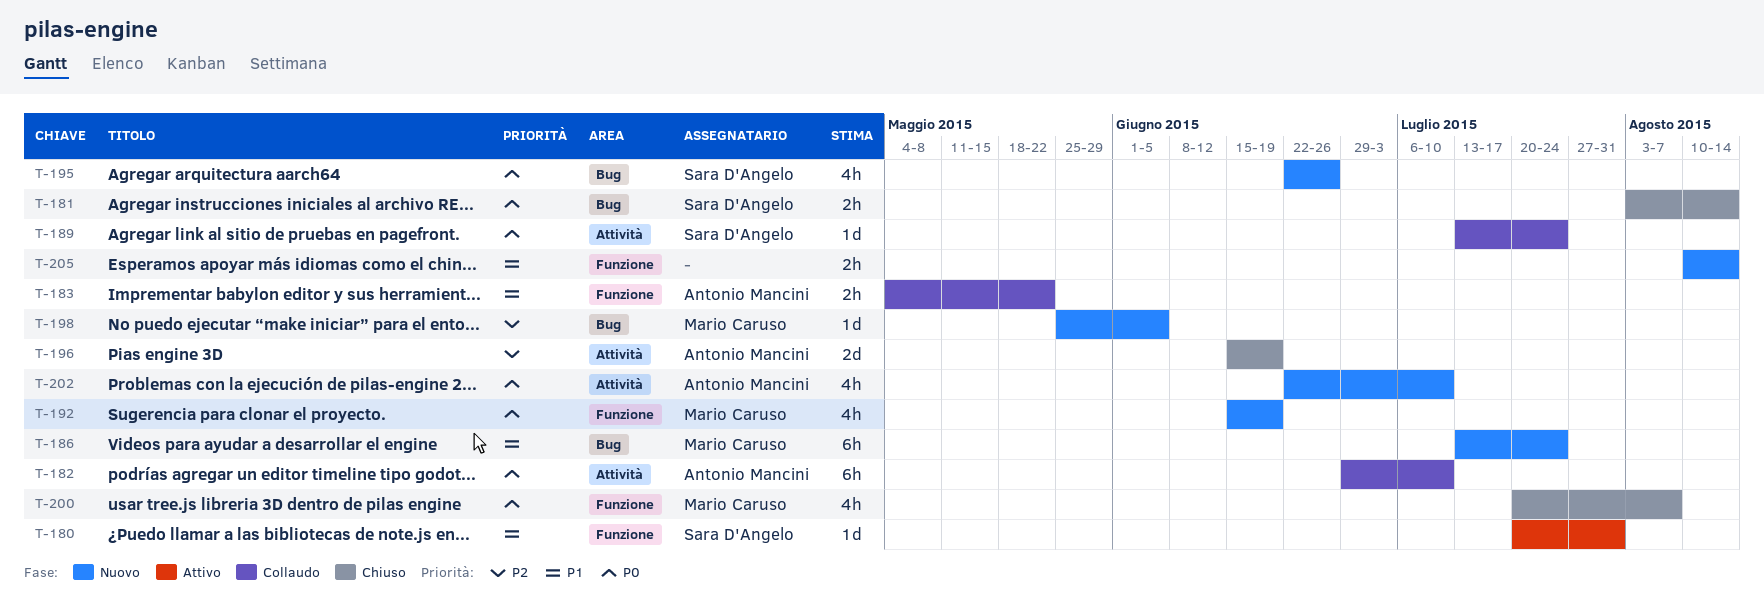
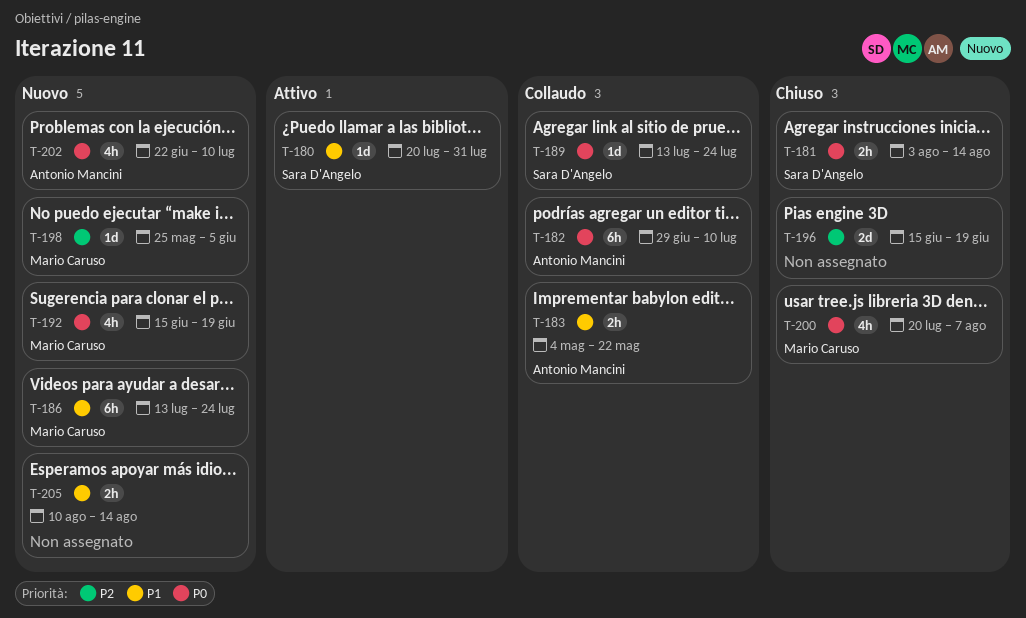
T-195: present -> none
T-196, owner: Antonio Mancini -> none

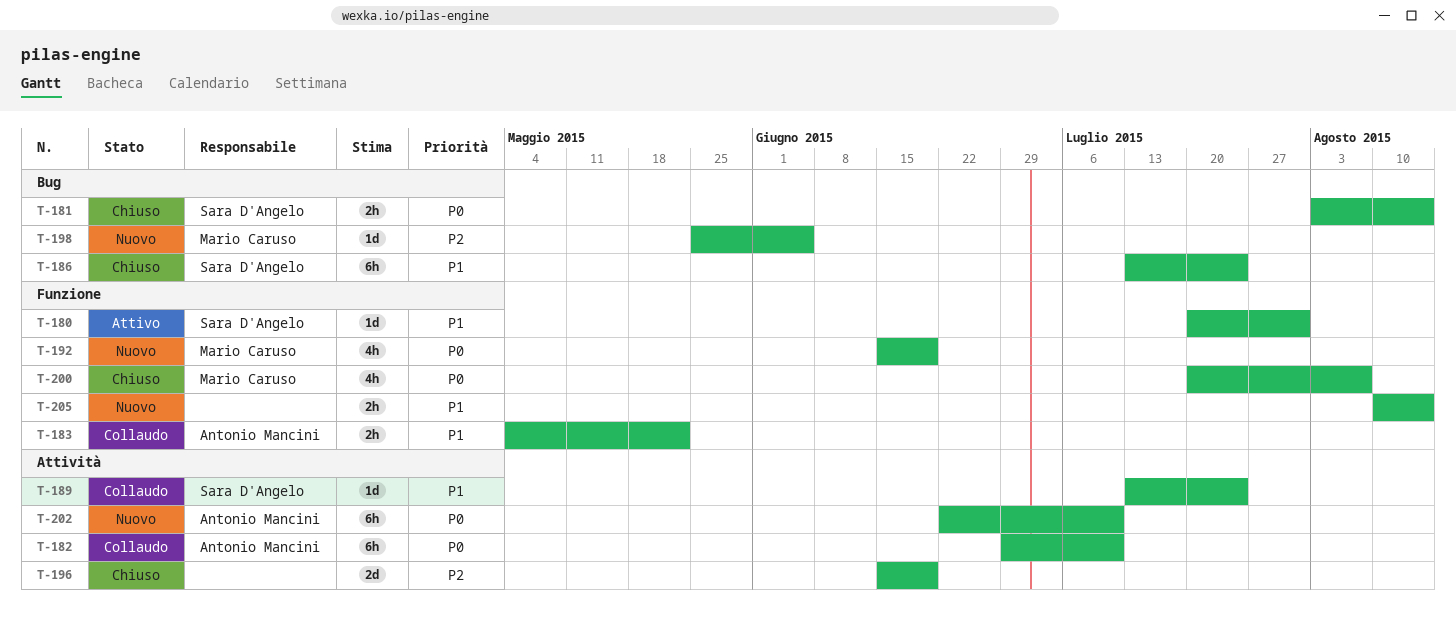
T-186, status: Nuovo -> Chiuso
T-186, owner: Mario Caruso -> Sara D'Angelo
T-189, priority: P0 -> P1
T-202, estimate: 4h -> 6h

